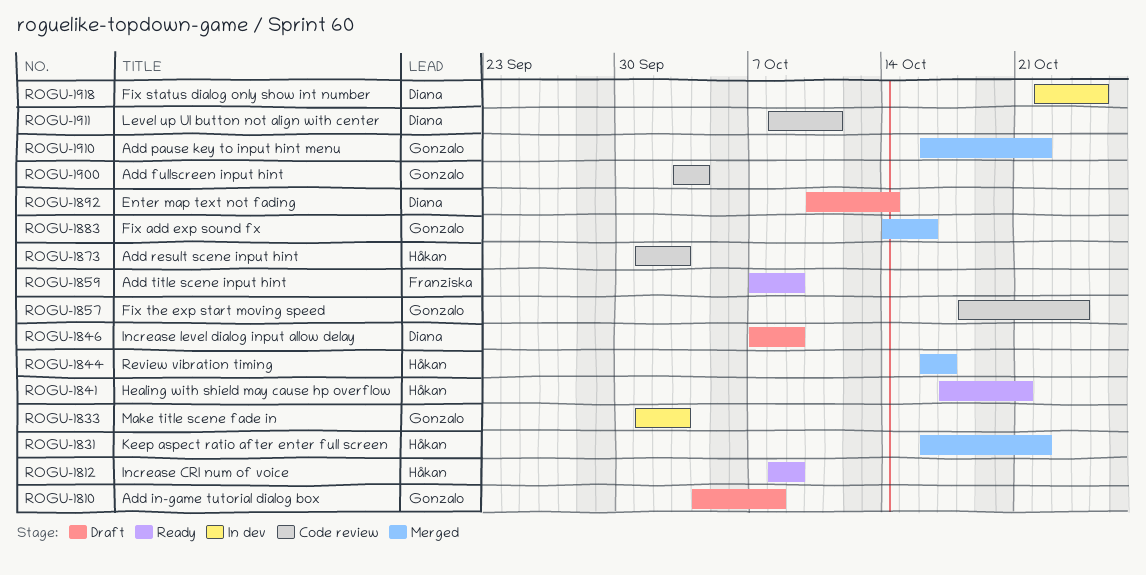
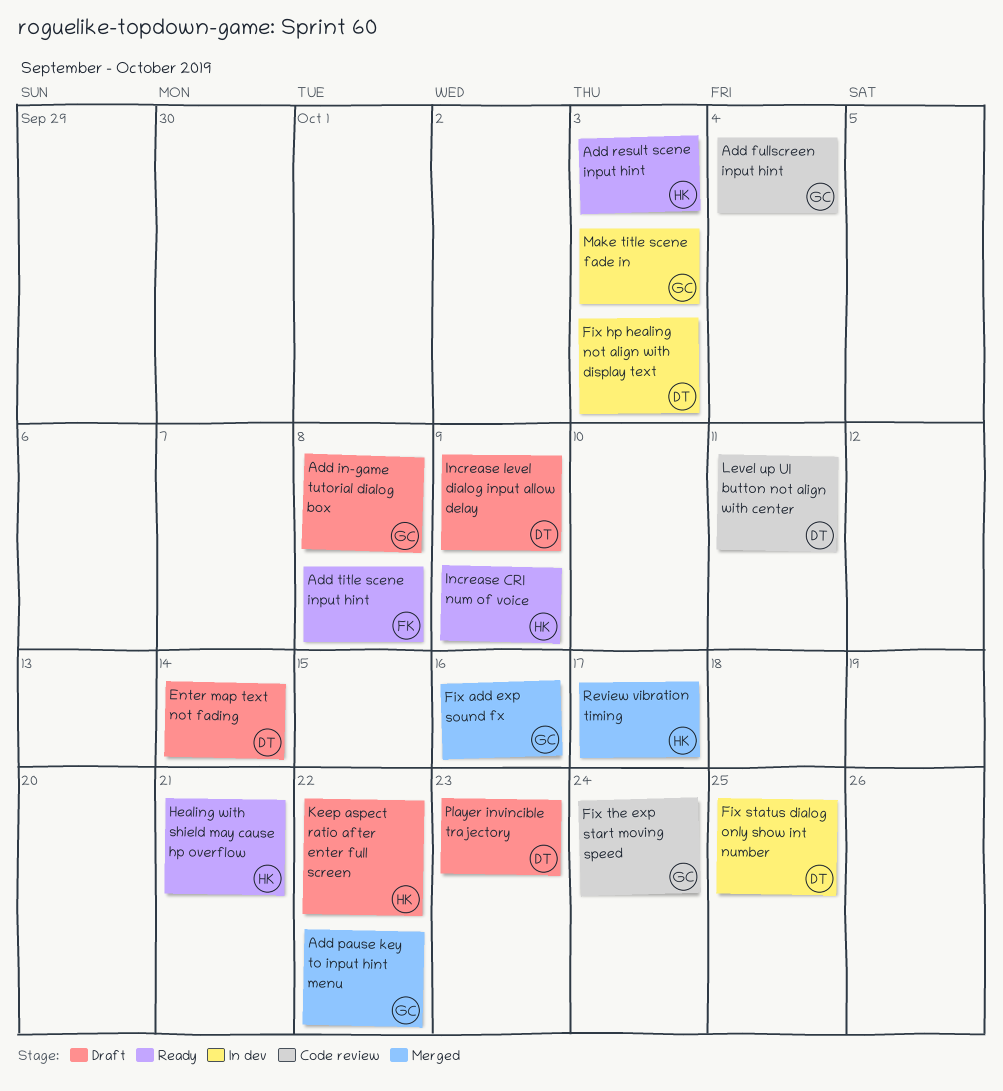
Add result scene input hint, status: Code review -> Ready
Add title scene input hint, due: Oct 9 -> Oct 8
Fix hp healing not align with display text: none -> present
Keep aspect ratio after enter full screen, status: Merged -> Draft
Player invincible trajectory: none -> present

